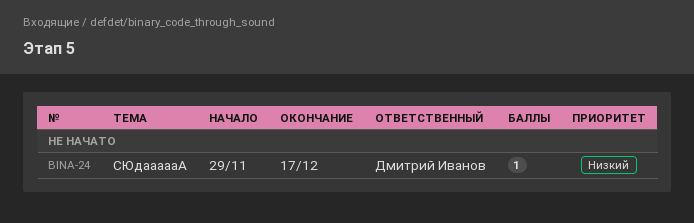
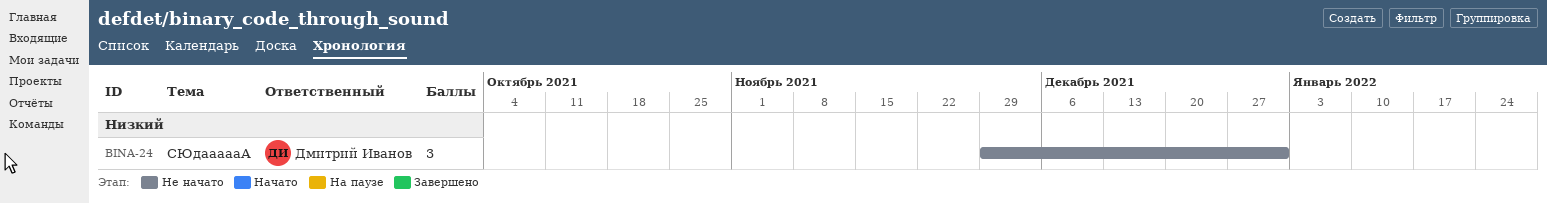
BINA-24, estimate: 1 -> 3
BINA-24, due: Dec 17 -> Dec 31

